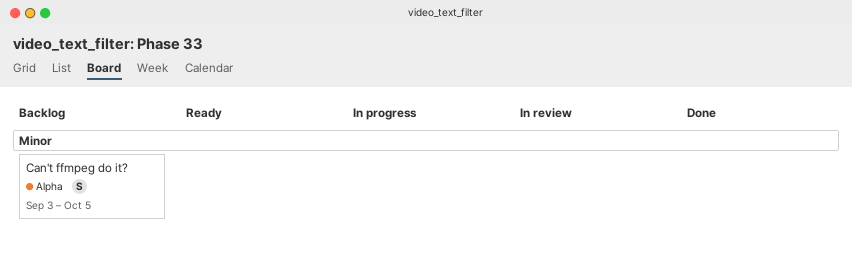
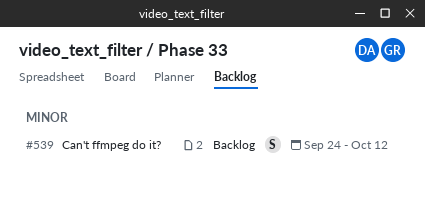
Can't ffmpeg do it?, start: Sep 3 -> Sep 24
Can't ffmpeg do it?, due: Oct 5 -> Oct 12

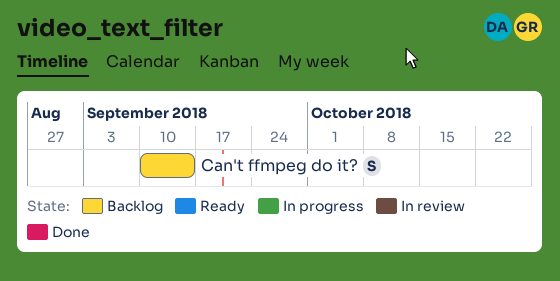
Can't ffmpeg do it?, start: Sep 24 -> Sep 10
Can't ffmpeg do it?, due: Oct 12 -> Sep 14

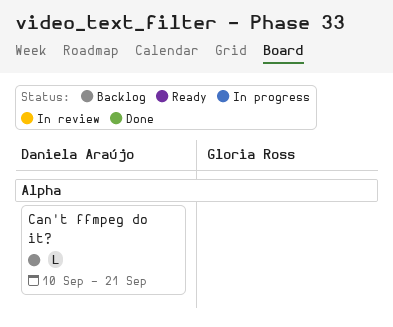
Can't ffmpeg do it?, estimate: S -> L
Can't ffmpeg do it?, due: Sep 14 -> Sep 21

